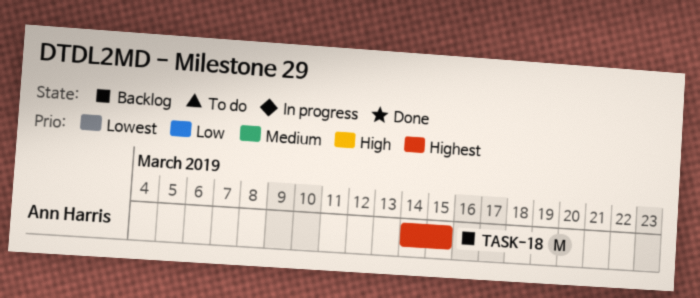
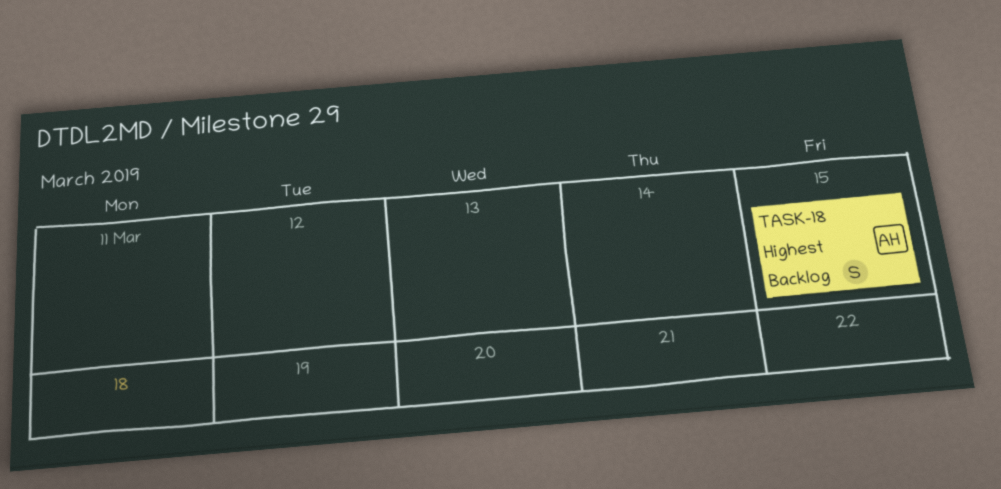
TASK-18, estimate: M -> S

